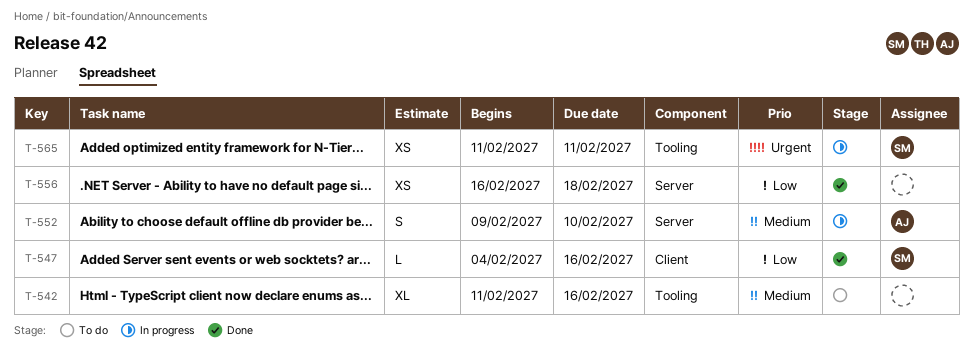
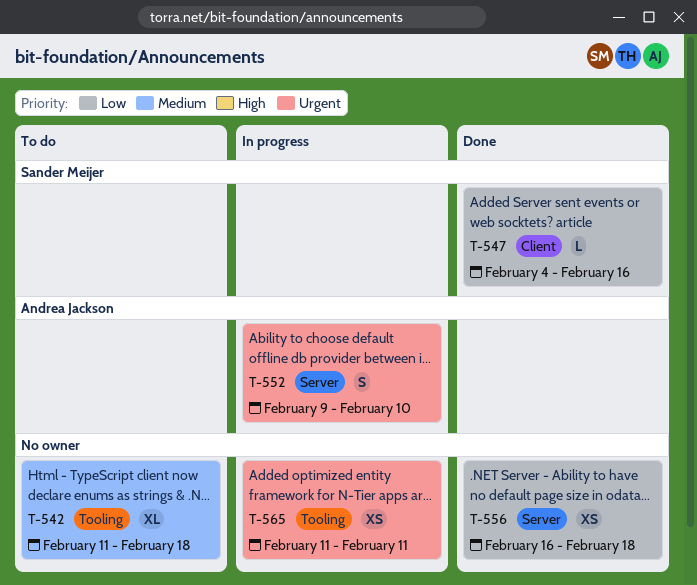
T-542, due: Feb 16 -> Feb 18
T-552, priority: Medium -> Urgent
T-565, owner: Sander Meijer -> none

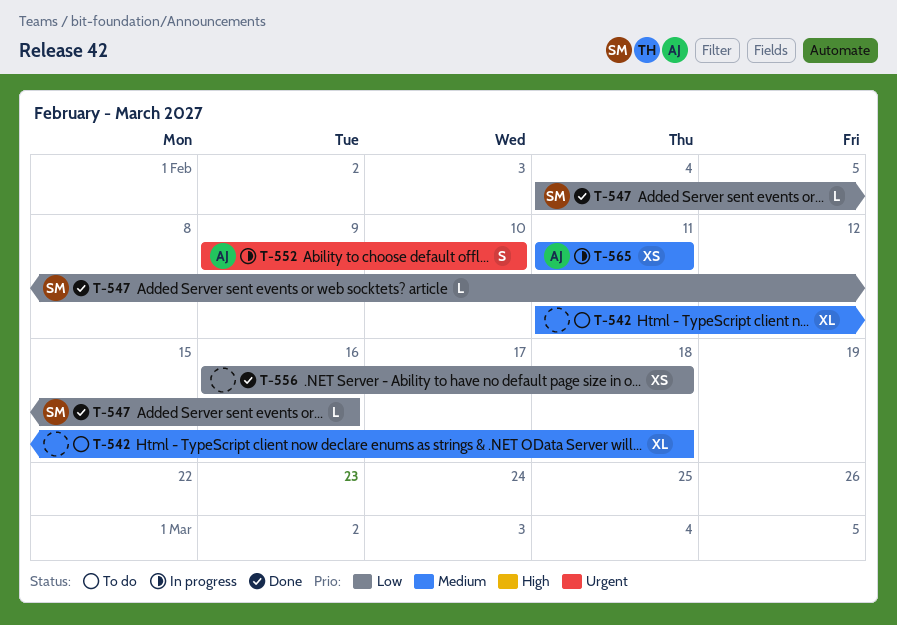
T-565, owner: none -> Andrea Jackson
T-565, priority: Urgent -> Medium

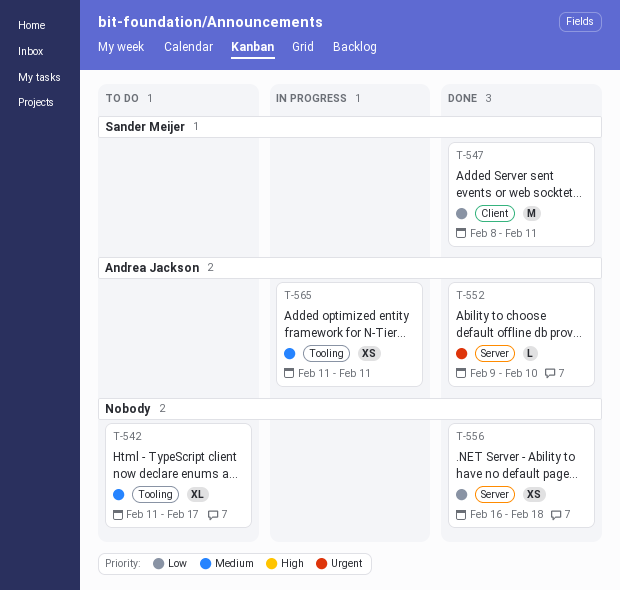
T-542, due: Feb 18 -> Feb 17
T-547, estimate: L -> M
T-547, start: Feb 4 -> Feb 8
T-547, due: Feb 16 -> Feb 11
T-552, status: In progress -> Done
T-552, estimate: S -> L

